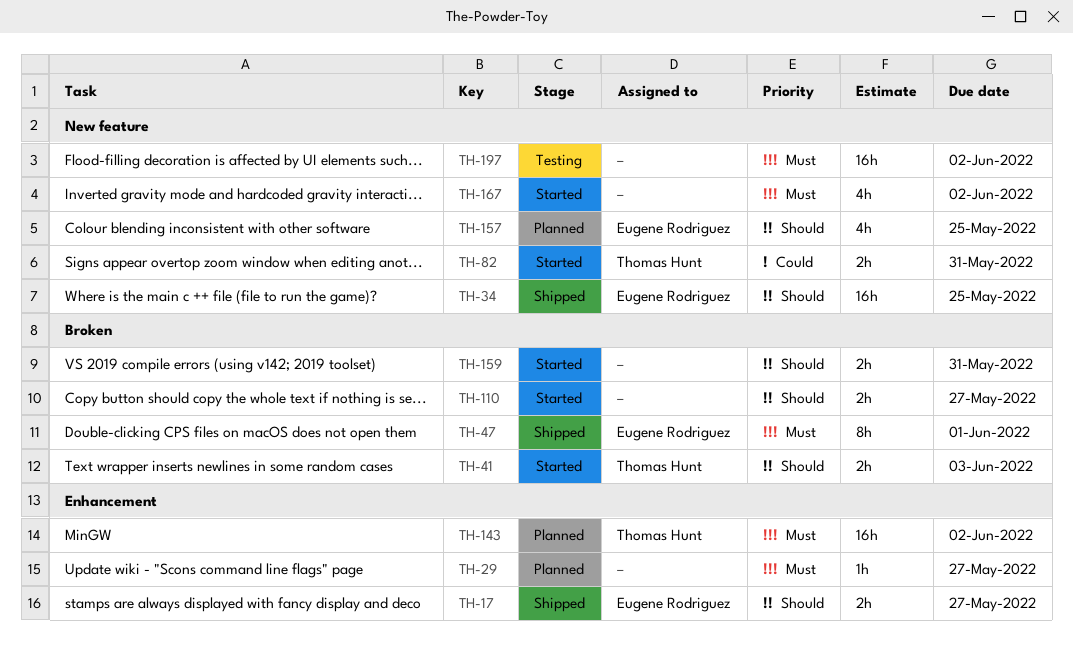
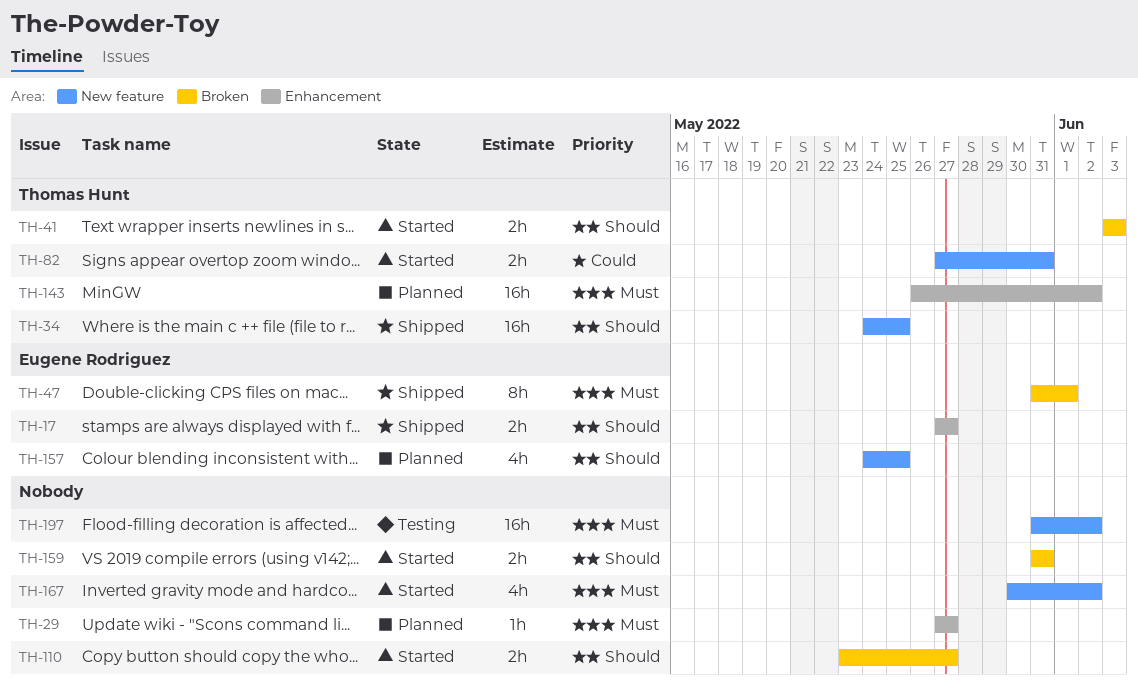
TH-34, owner: Eugene Rodriguez -> Thomas Hunt

